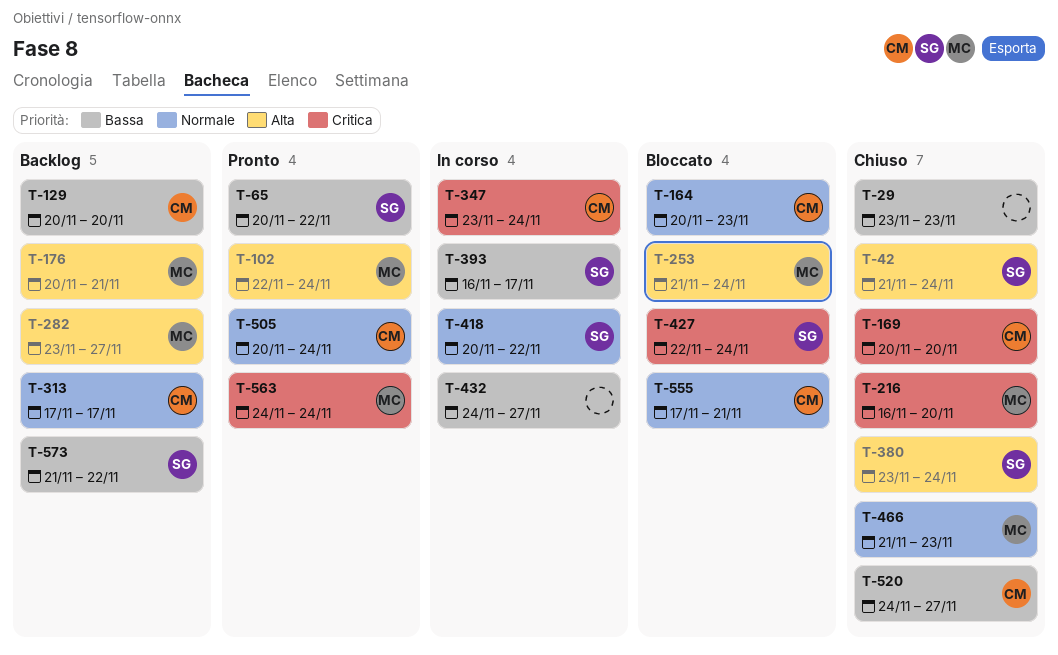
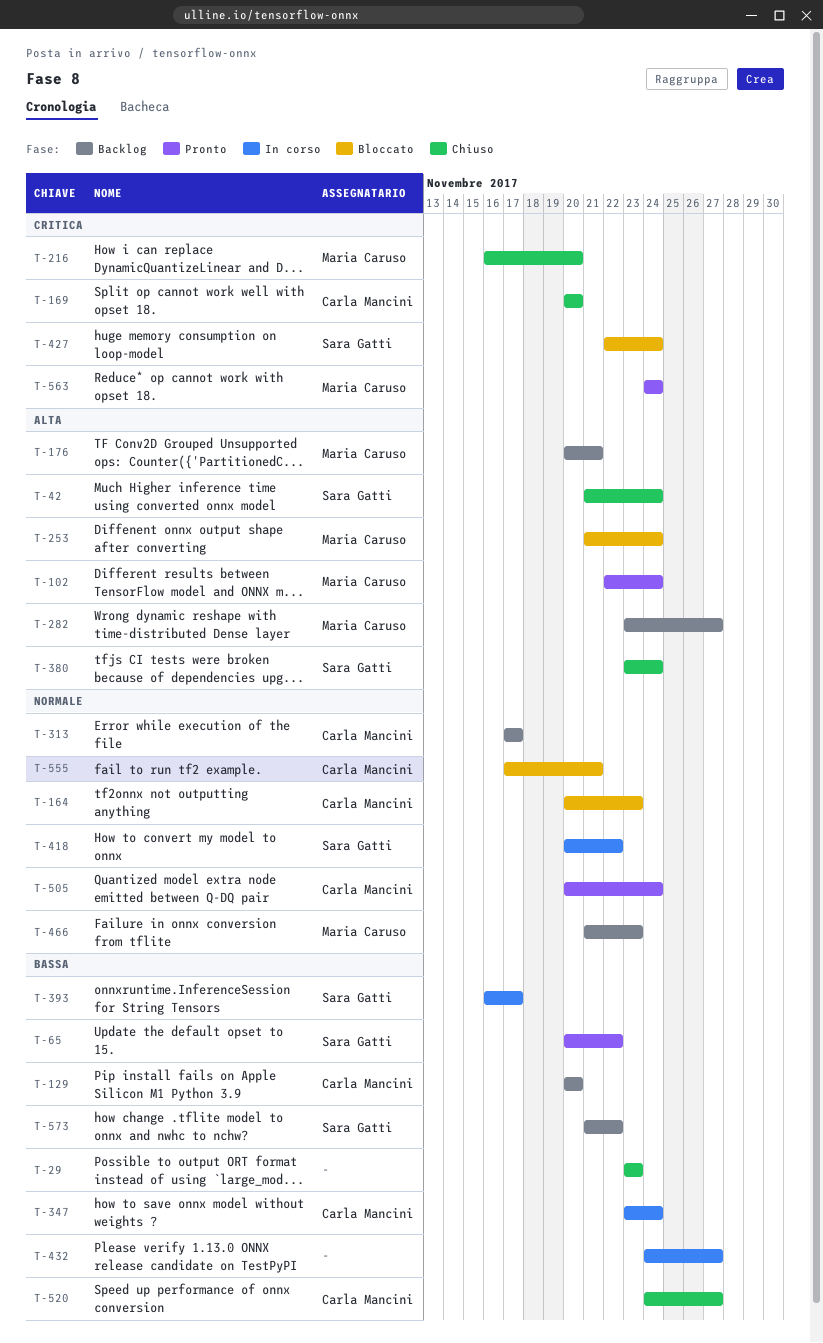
T-347, priority: Critica -> Bassa
T-466, status: Chiuso -> Backlog

